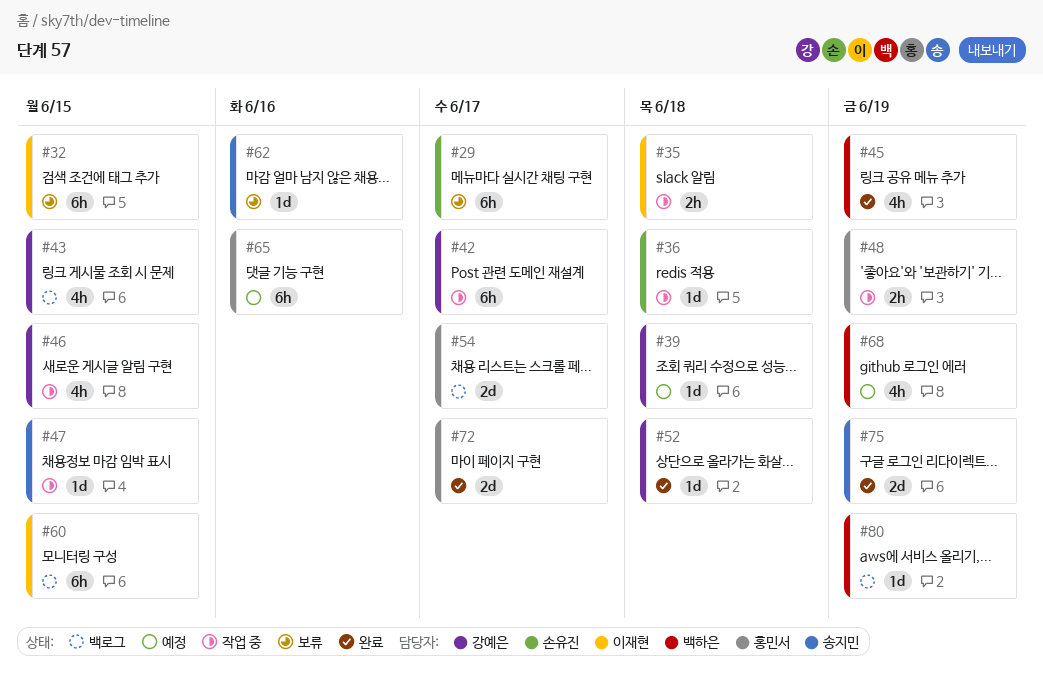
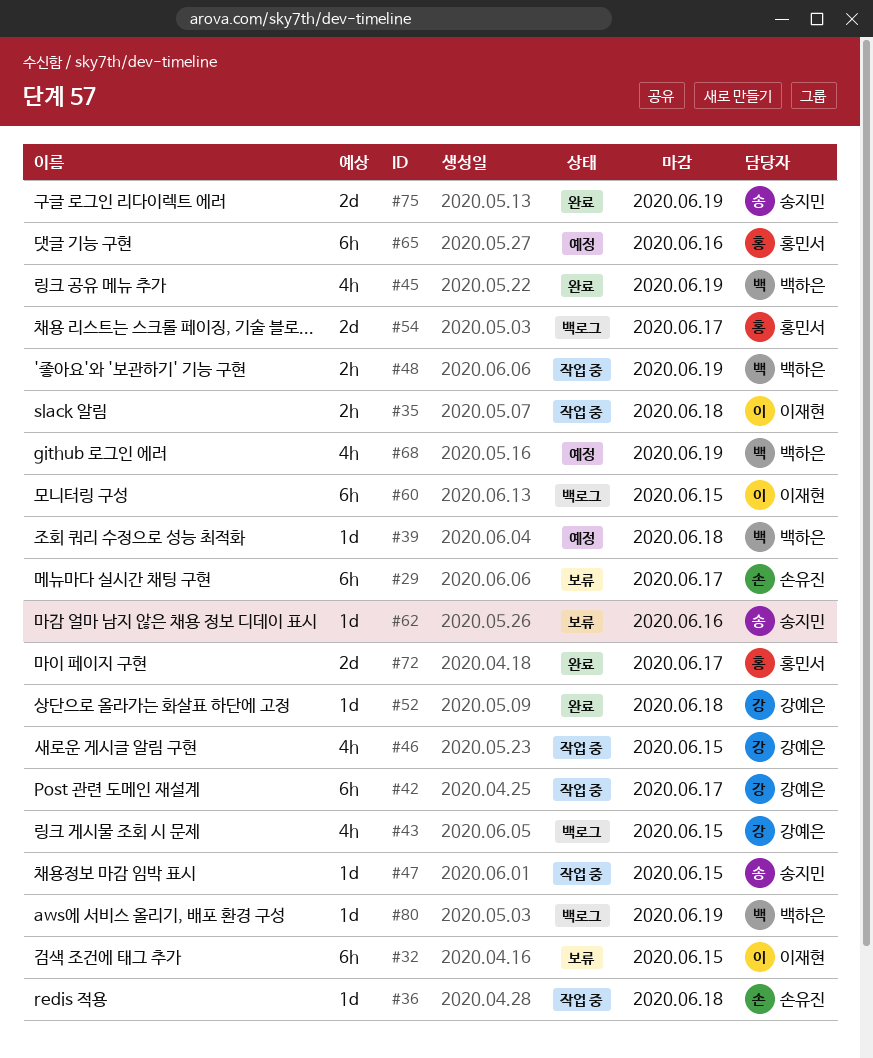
#39, owner: 강예은 -> 백하은
#48, owner: 홍민서 -> 백하은

